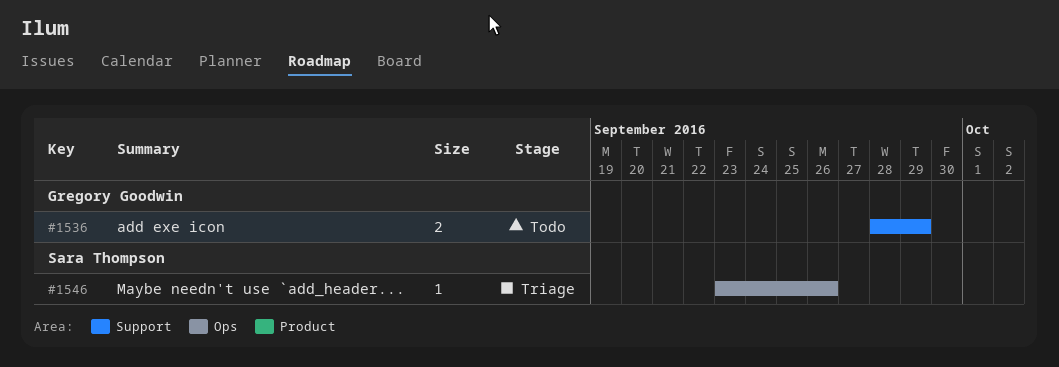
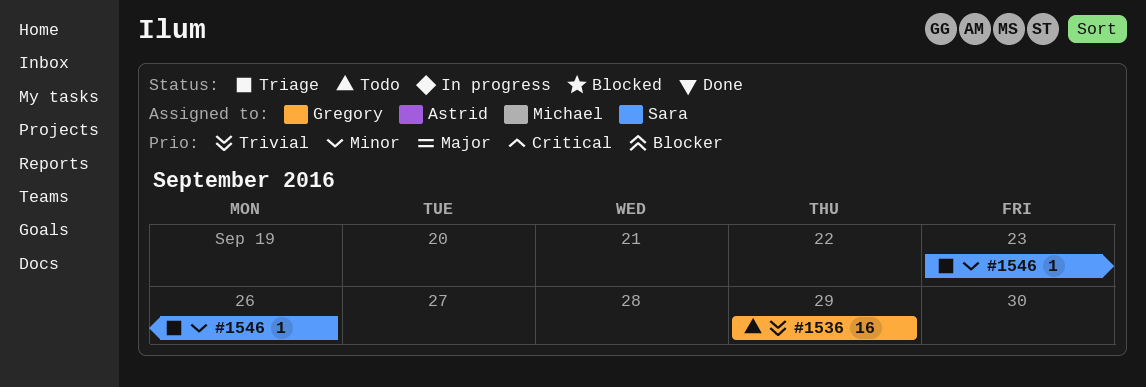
#1536, estimate: 2 -> 16
#1536, start: Sep 28 -> Sep 29

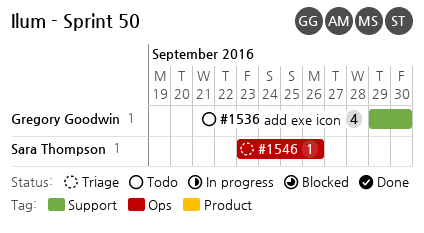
#1536, estimate: 16 -> 4
#1536, due: Sep 29 -> Sep 30

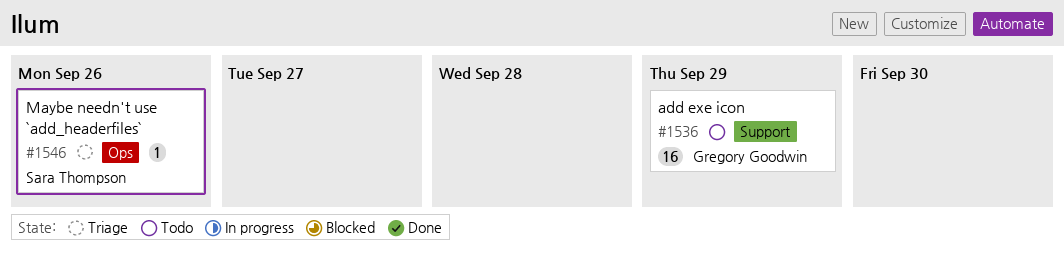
#1536, estimate: 4 -> 16
#1536, due: Sep 30 -> Sep 29

